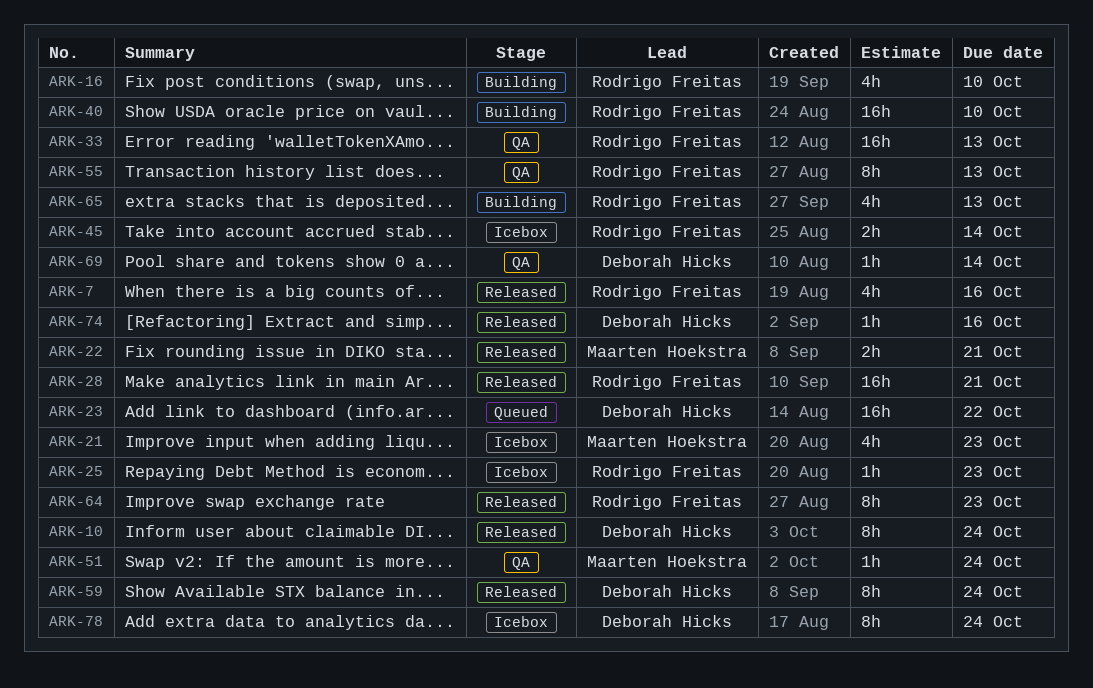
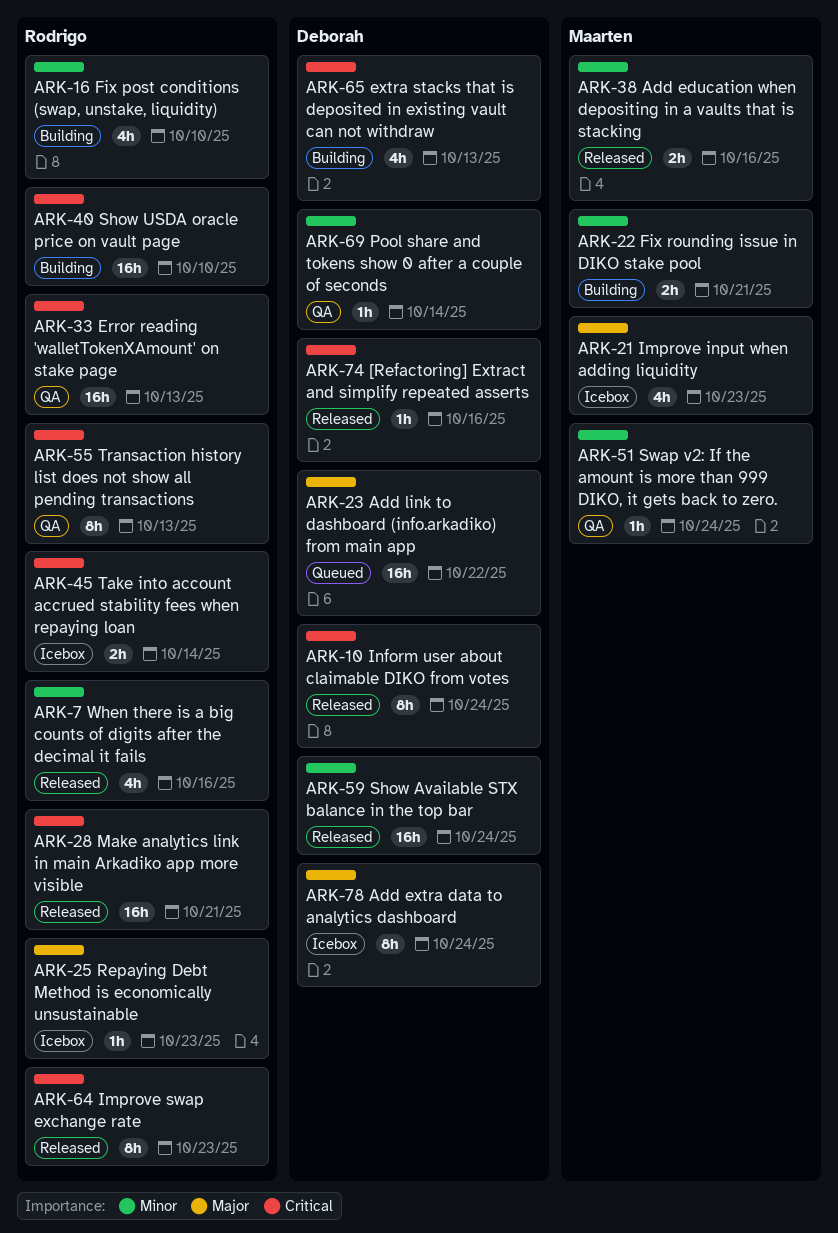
ARK-22, status: Released -> Building
ARK-38: none -> present
ARK-59, estimate: 8h -> 16h
ARK-65, owner: Rodrigo Freitas -> Deborah Hicks

